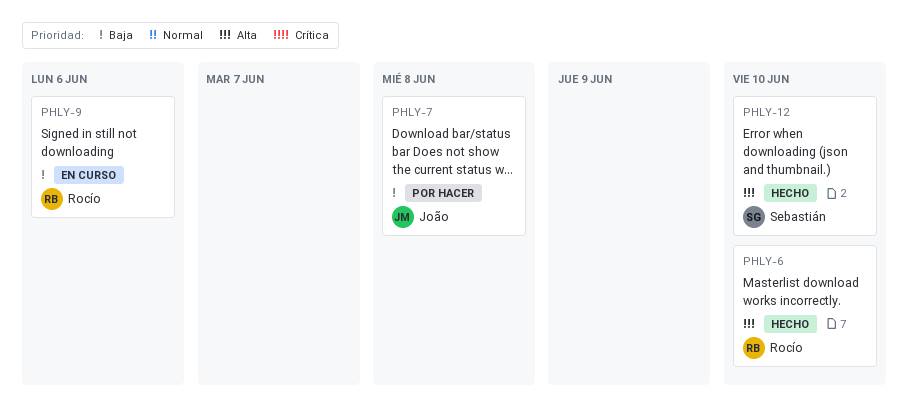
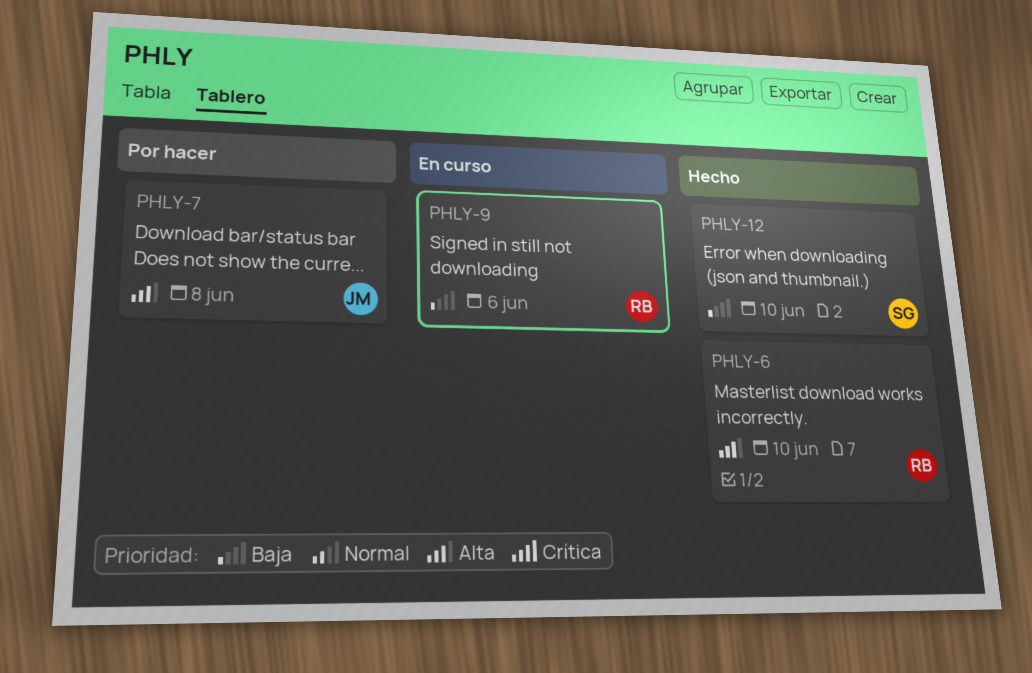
PHLY-7, priority: Baja -> Alta
PHLY-12, priority: Alta -> Baja

